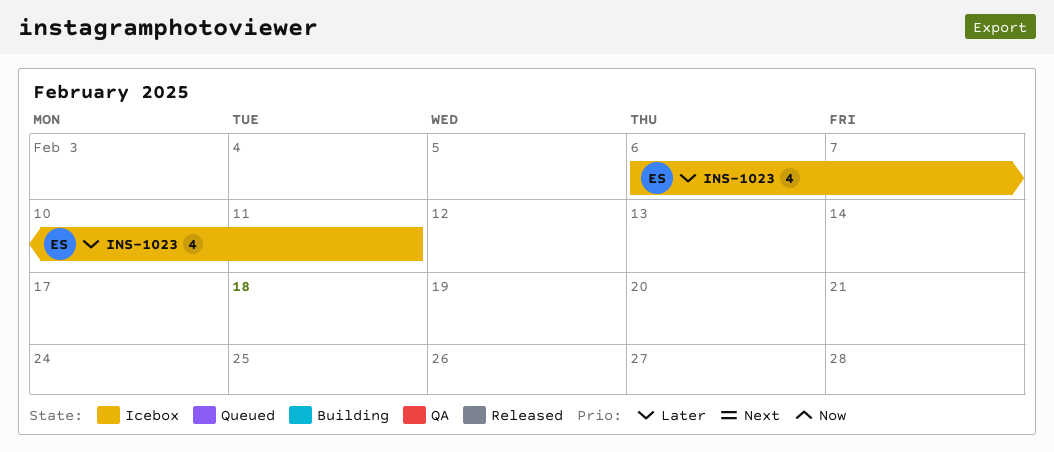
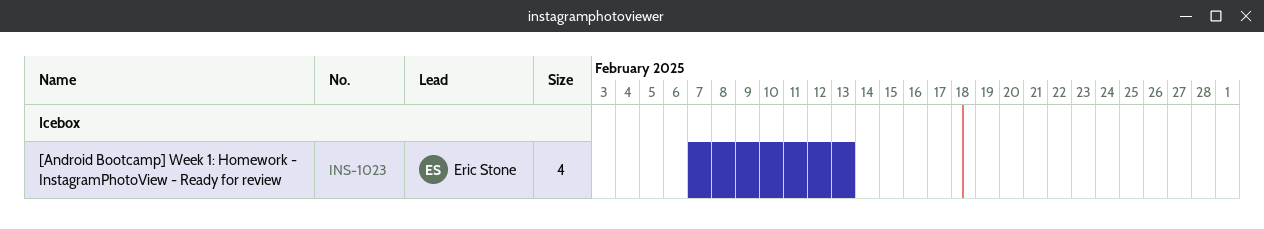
INS-1023, start: Feb 6 -> Feb 7
INS-1023, due: Feb 11 -> Feb 13

